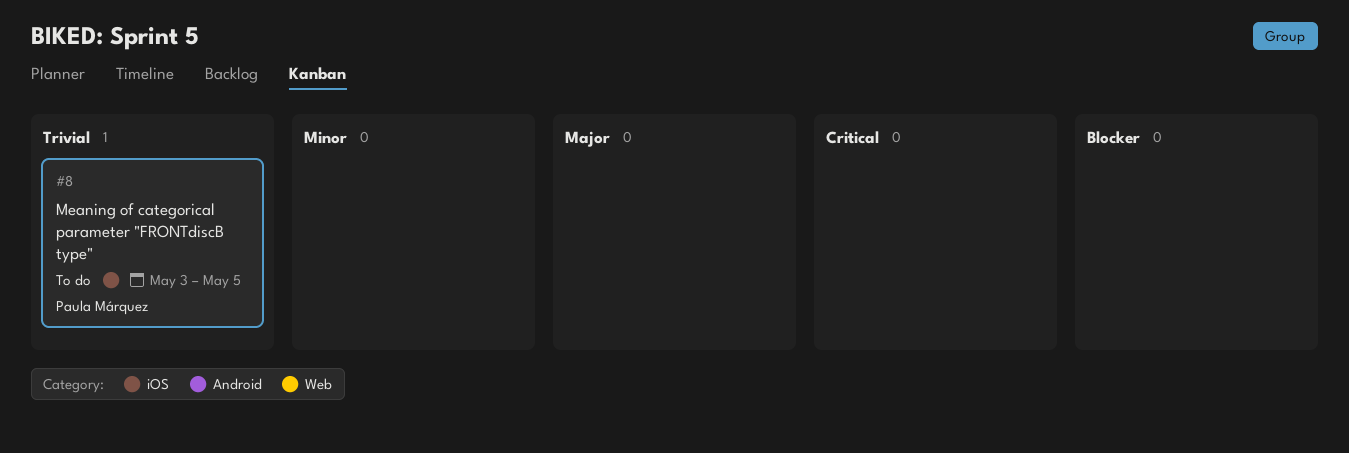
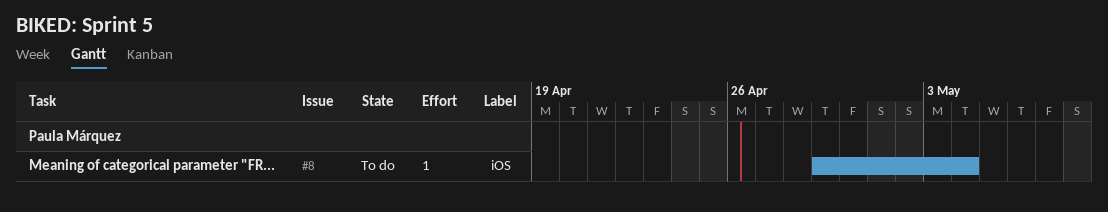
#8, start: May 3 -> Apr 29
#8, due: May 5 -> May 4

